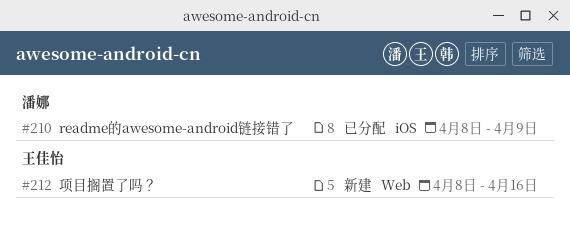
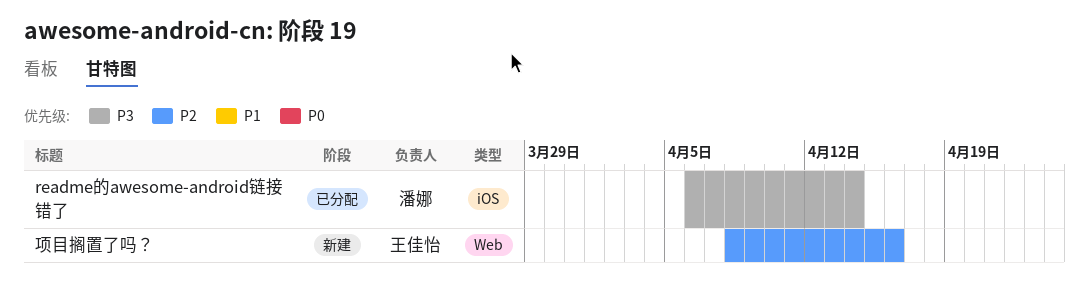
readme的awesome-android链接错了, start: Apr 8 -> Apr 6
readme的awesome-android链接错了, due: Apr 9 -> Apr 14

